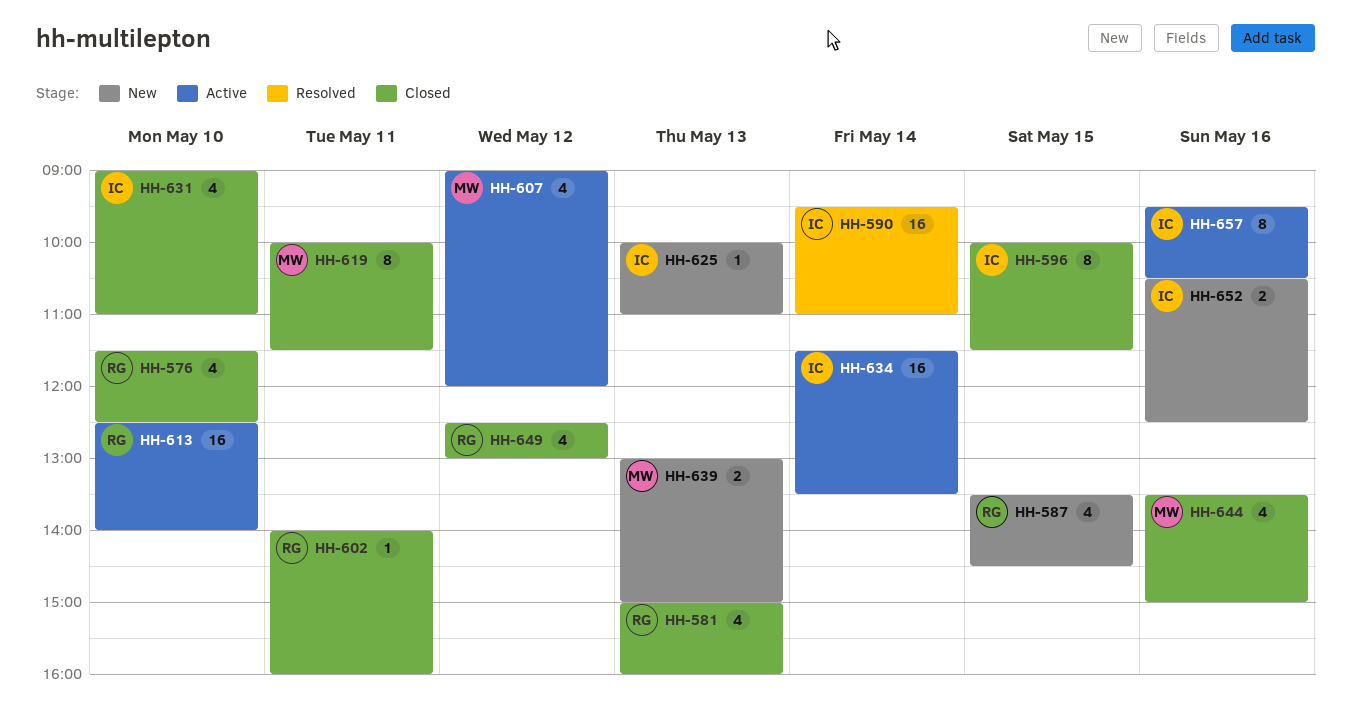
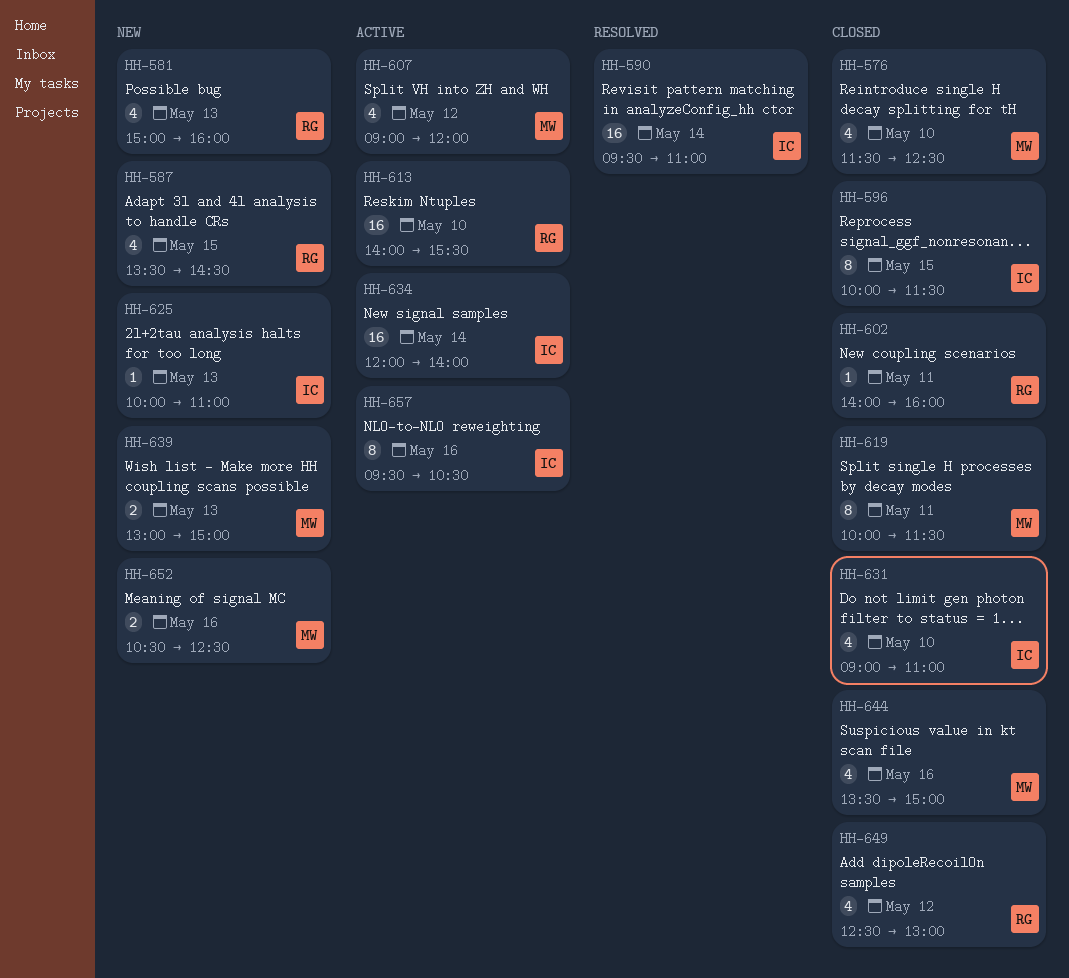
HH-576, owner: RG -> MW
HH-581, status: Closed -> New
HH-613, begins: 12:30 -> 14:00
HH-613, ends: 14:00 -> 15:30
HH-634, begins: 11:30 -> 12:00
HH-634, ends: 13:30 -> 14:00
HH-652, owner: IC -> MW

